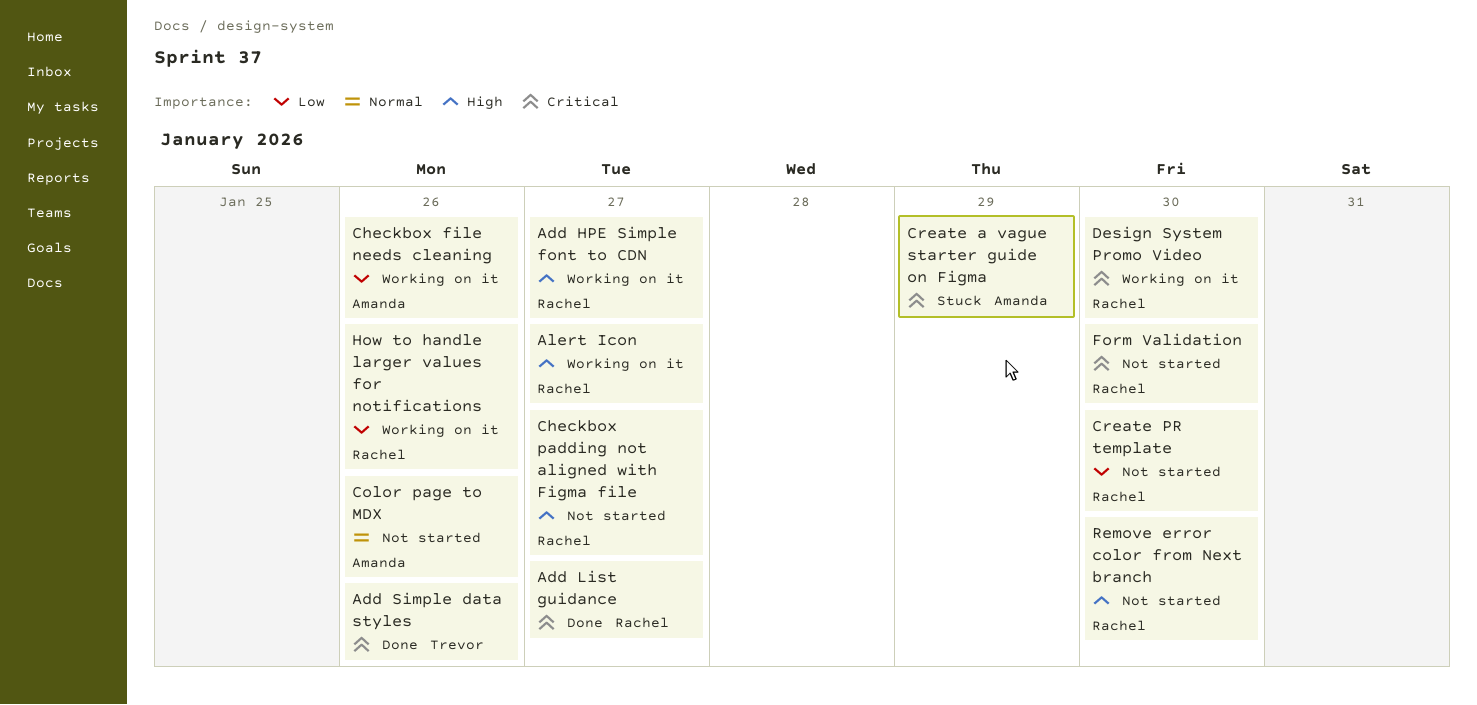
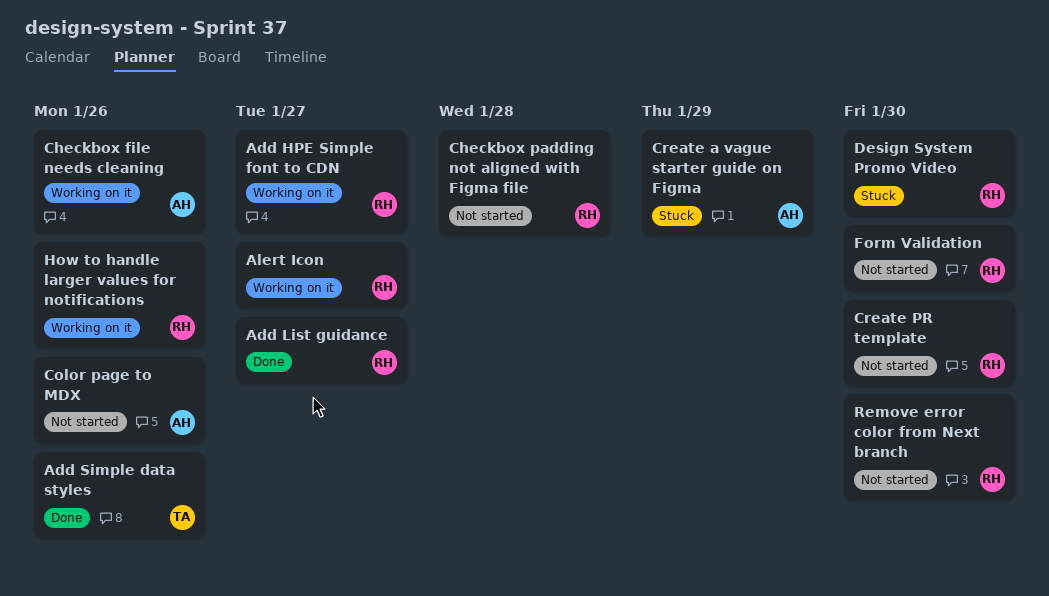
Checkbox padding not aligned with Figma file, due: Jan 27 -> Jan 28
Design System Promo Video, status: Working on it -> Stuck

